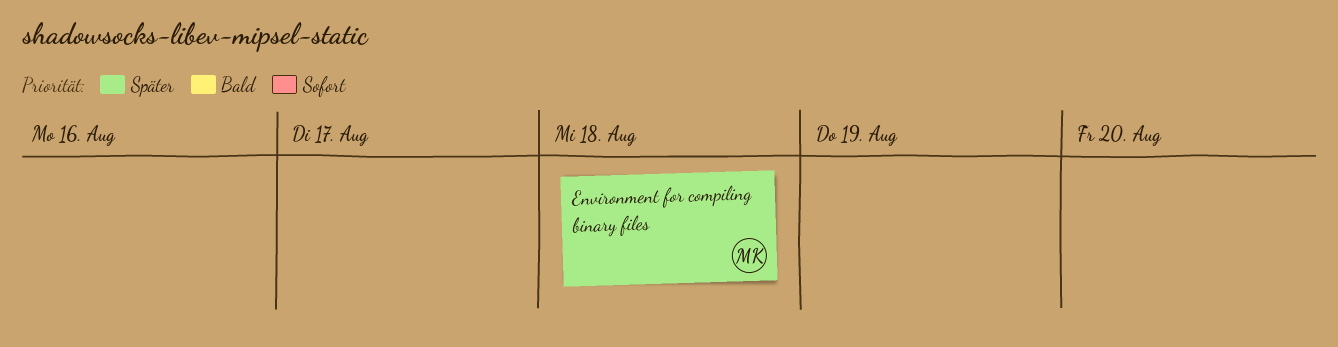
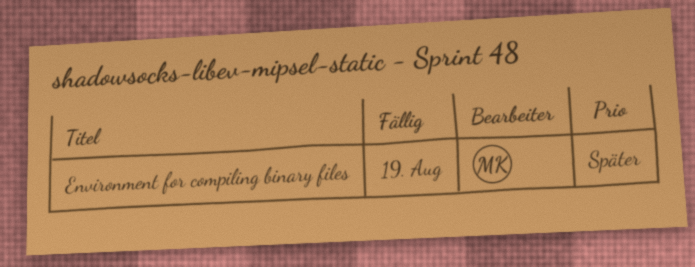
Environment for compiling binary files, due: Aug 18 -> Aug 19

